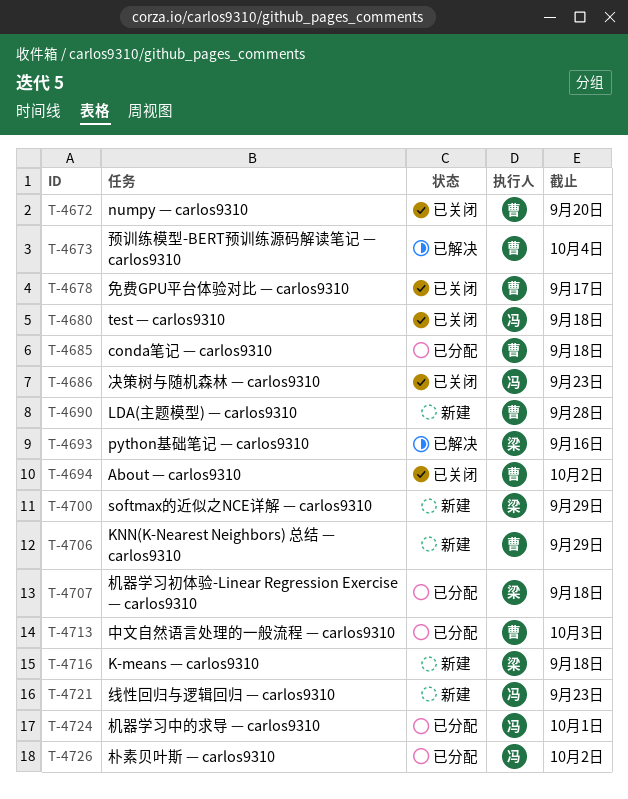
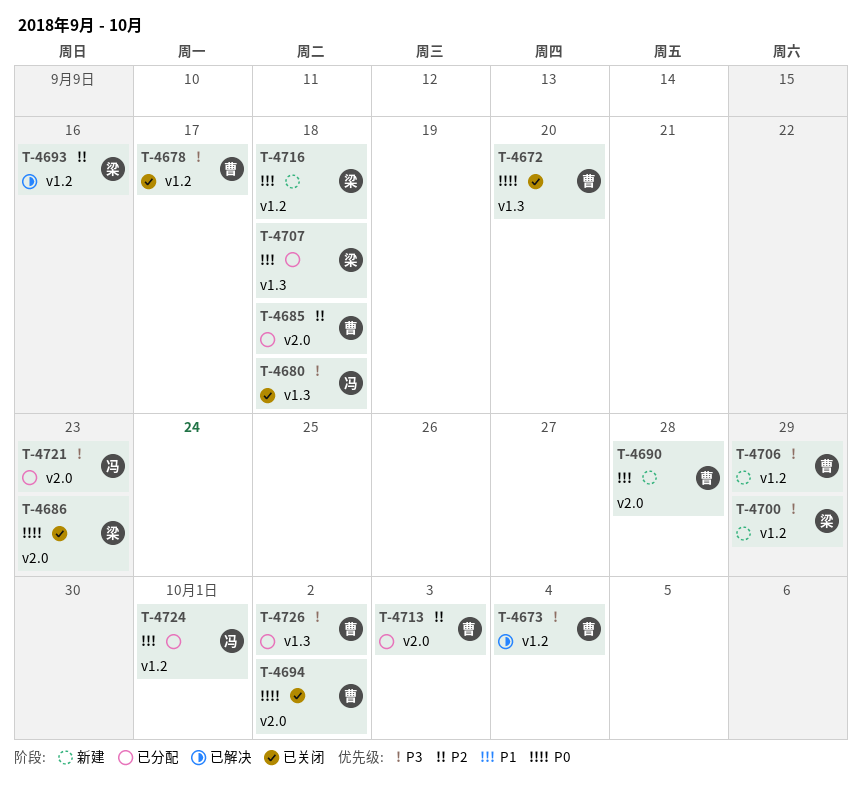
T-4686, owner: 冯 -> 梁
T-4721, status: 新建 -> 已分配
T-4726, owner: 冯 -> 曹

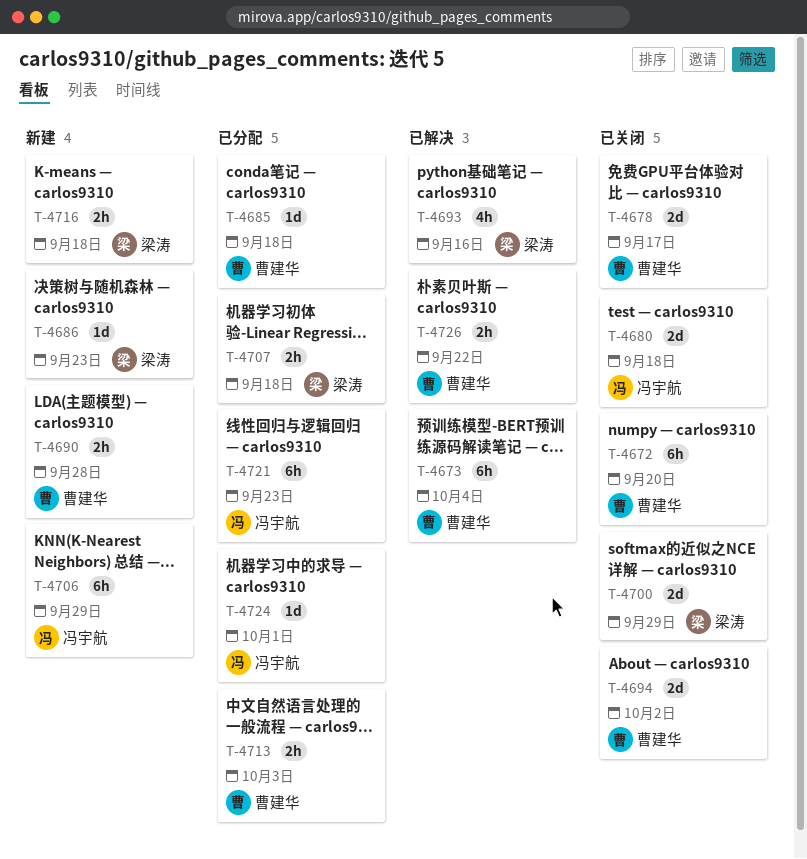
T-4686, status: 已关闭 -> 新建
T-4700, status: 新建 -> 已关闭
T-4706, owner: 曹建华 -> 冯宇航
T-4726, status: 已分配 -> 已解决
T-4726, due: Oct 2 -> Sep 22

